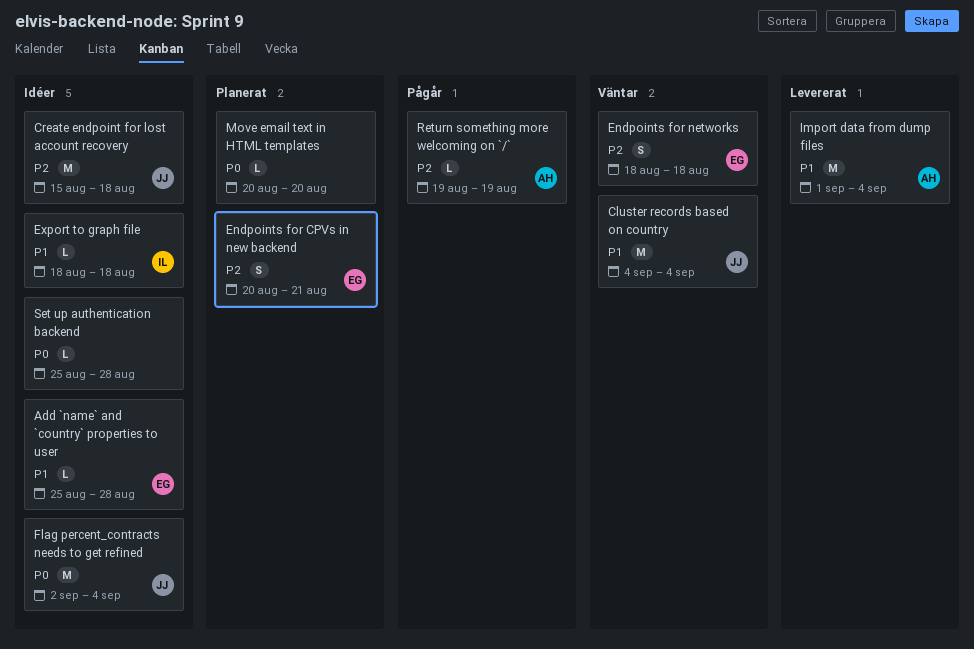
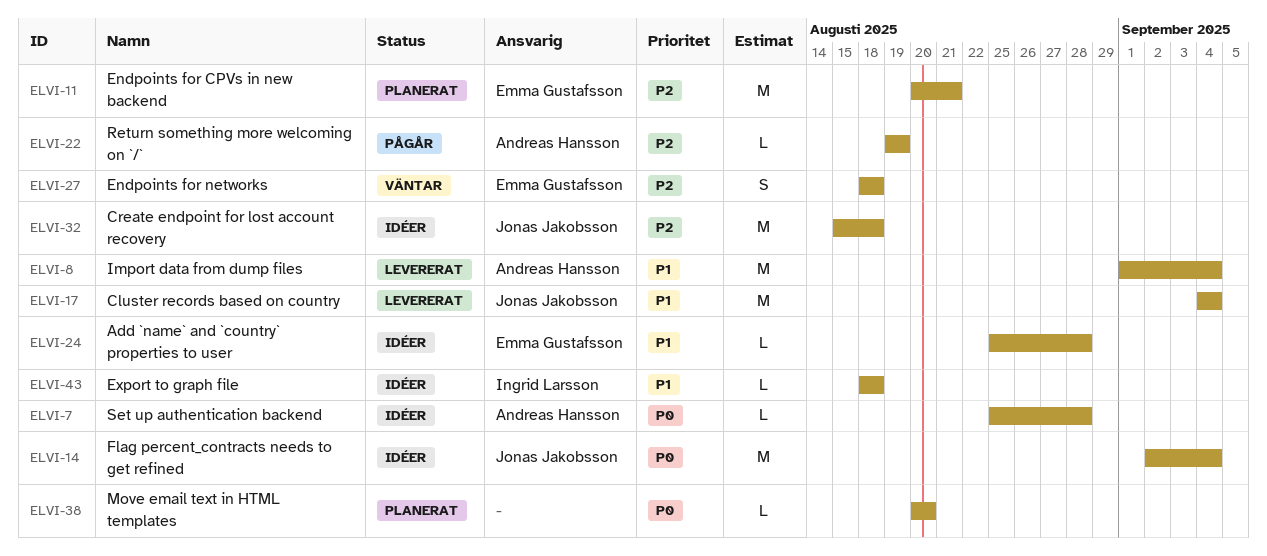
Cluster records based on country, status: Väntar -> Levererat
Endpoints for CPVs in new backend, estimate: S -> M
Set up authentication backend, owner: none -> Andreas Hansson

